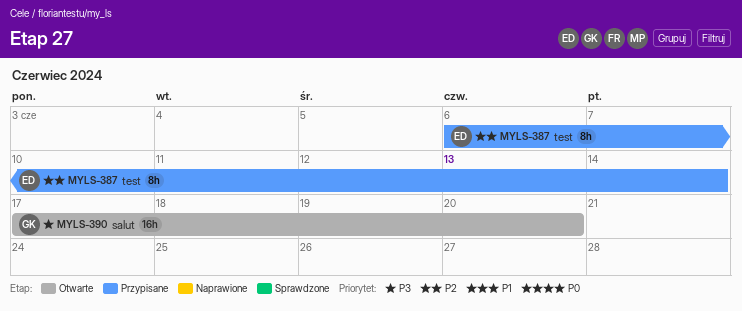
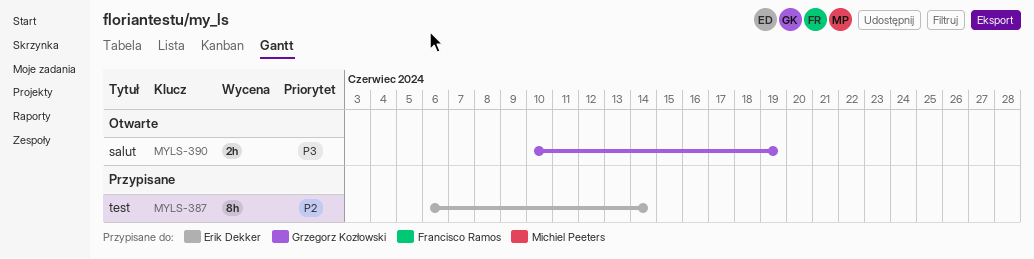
MYLS-390, estimate: 16h -> 2h
MYLS-390, start: Jun 17 -> Jun 10
MYLS-390, due: Jun 20 -> Jun 19

